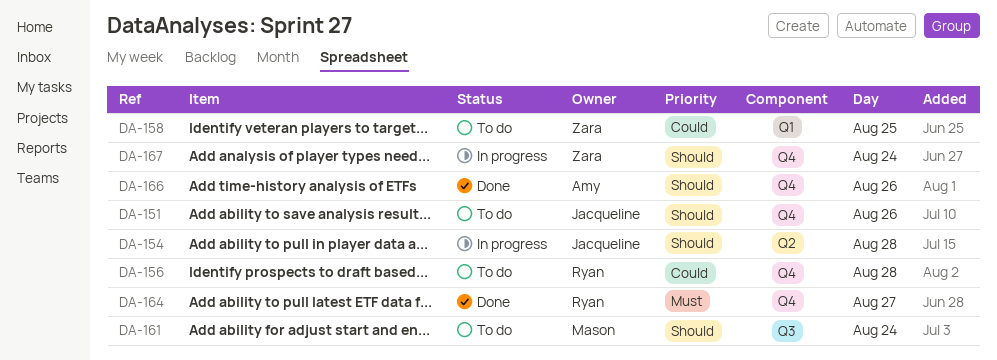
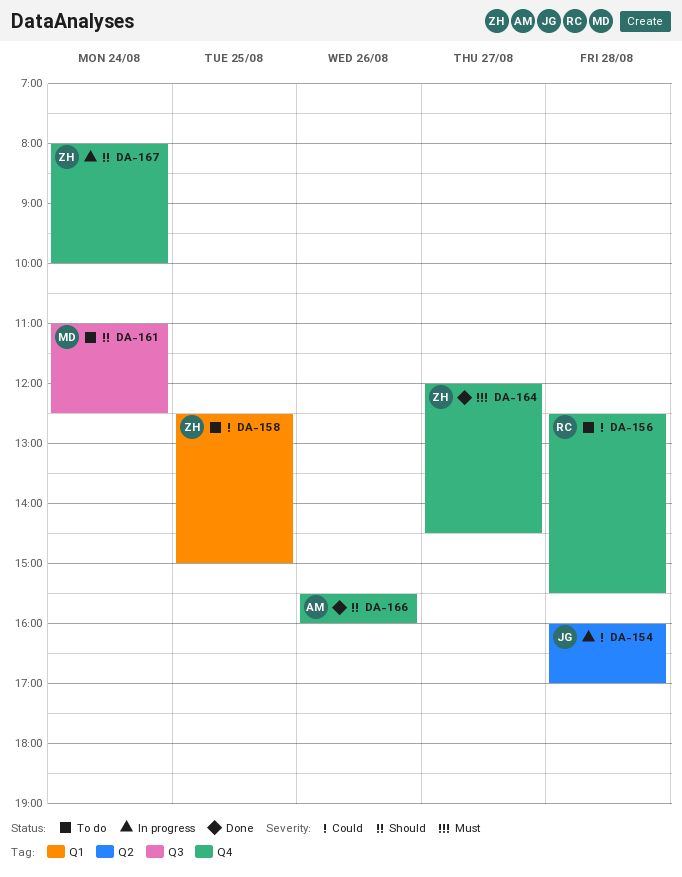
DA-151: present -> none
DA-154, priority: Should -> Could
DA-164, owner: Ryan -> Zara

